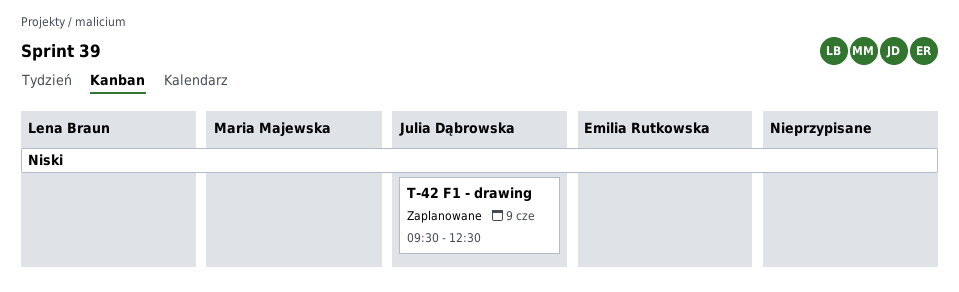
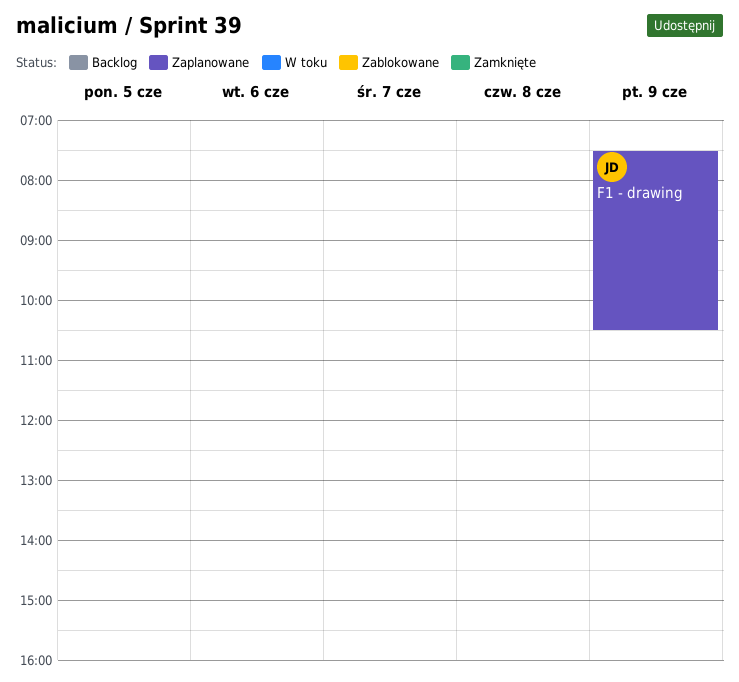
F1 - drawing, begins: 09:30 -> 07:30
F1 - drawing, ends: 12:30 -> 10:30

